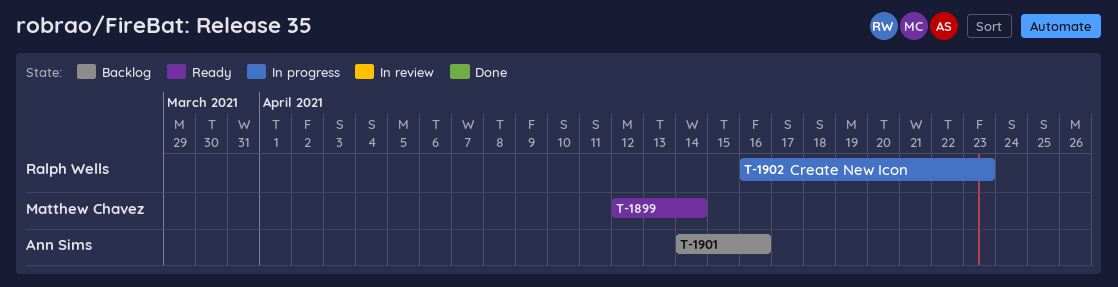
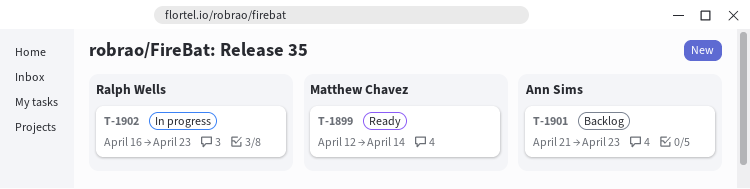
T-1901, start: Apr 14 -> Apr 21
T-1901, due: Apr 16 -> Apr 23

